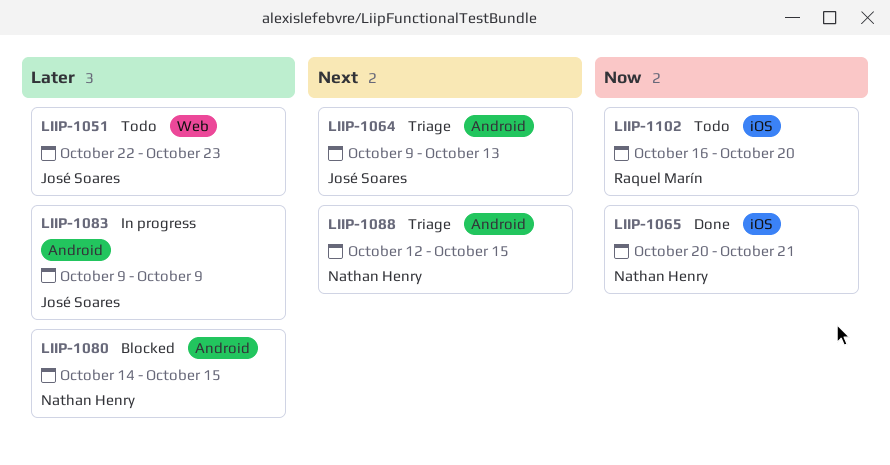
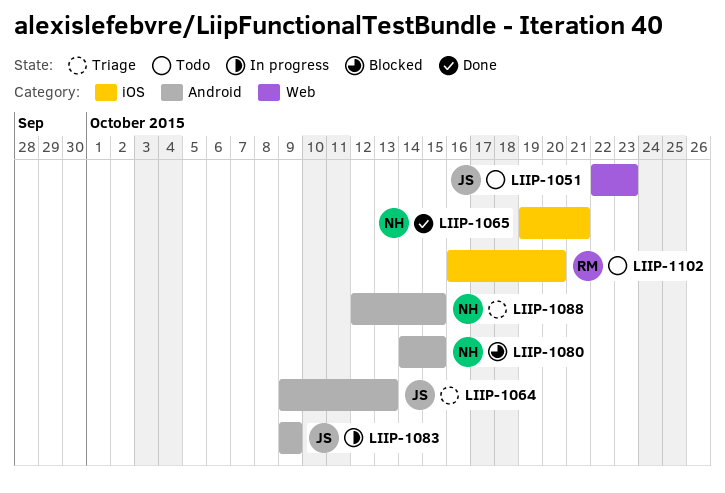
LIIP-1065, start: Oct 20 -> Oct 19

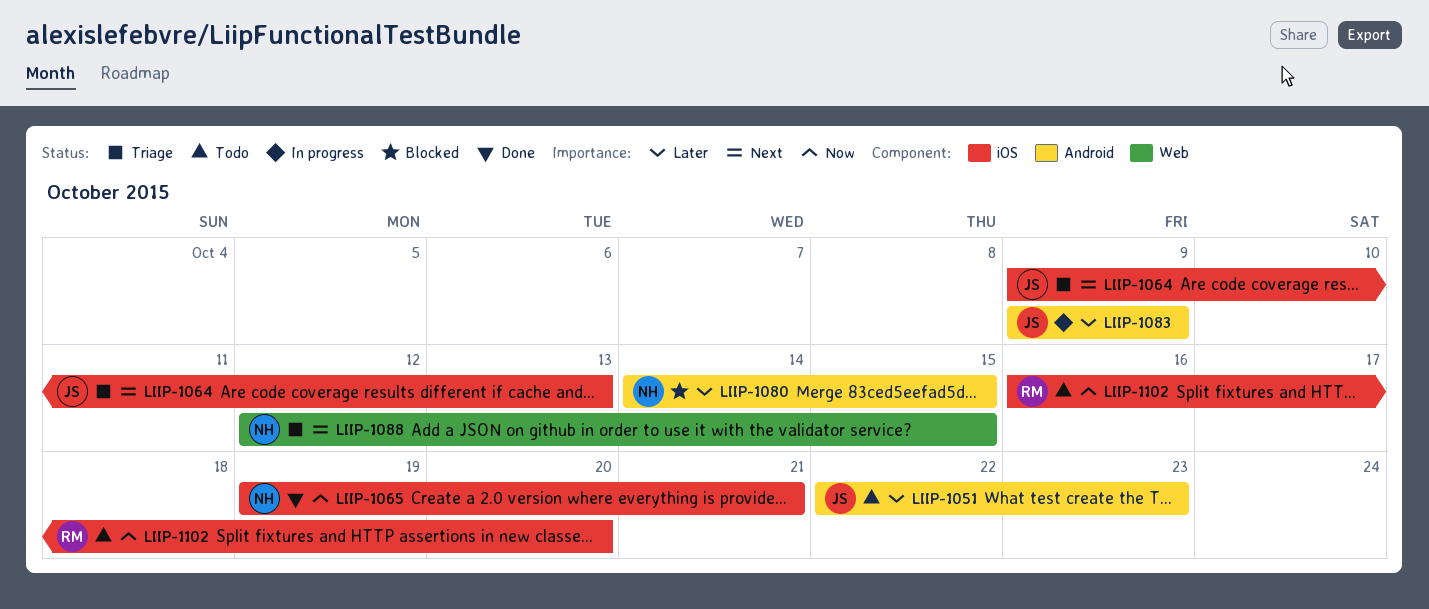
LIIP-1051, label: Web -> Android
LIIP-1064, label: Android -> iOS
LIIP-1088, label: Android -> Web

